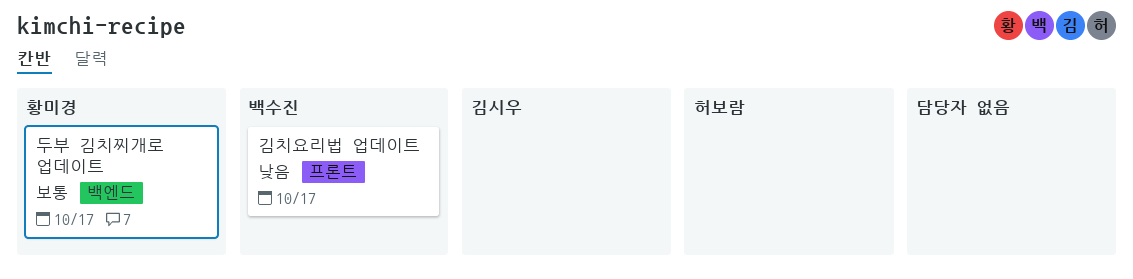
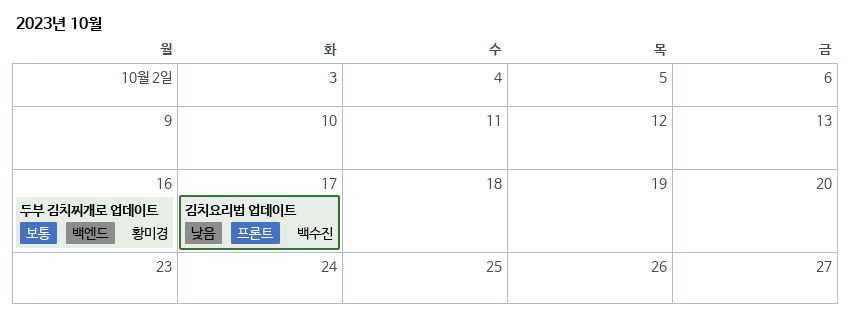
두부 김치찌개로 업데이트, due: Oct 17 -> Oct 16

